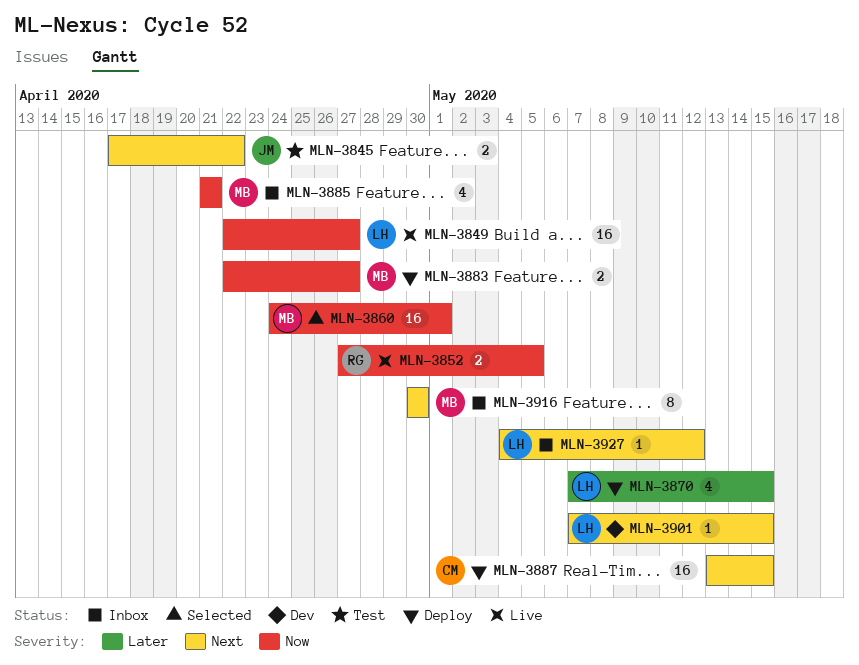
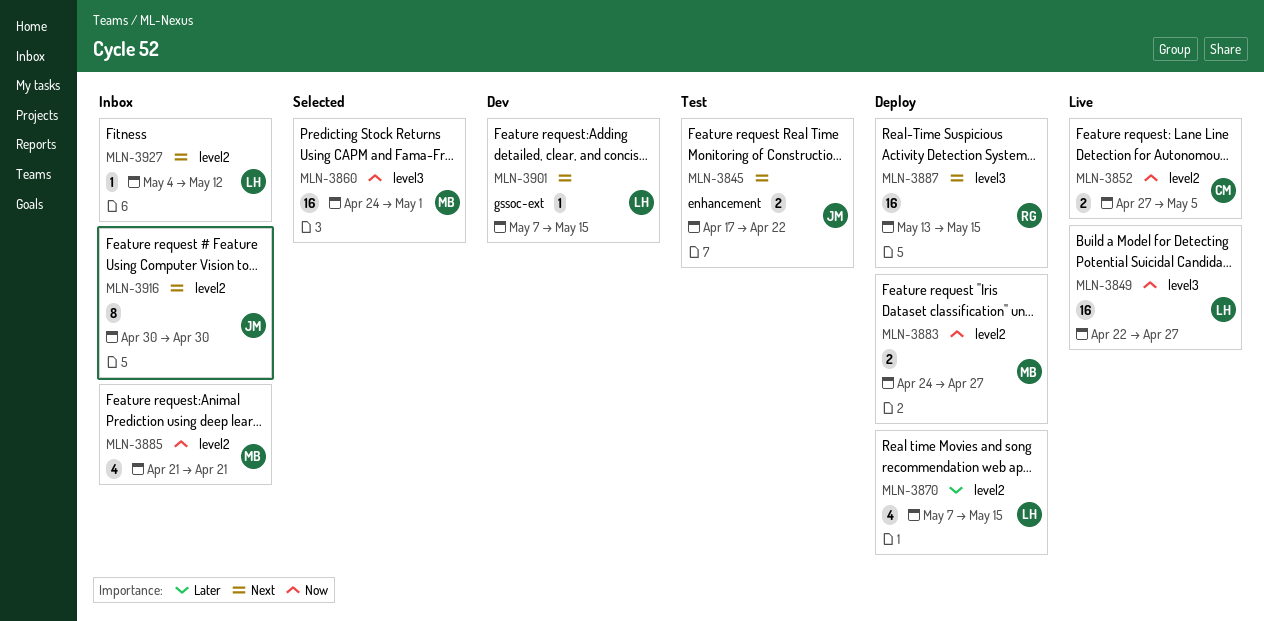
MLN-3852, owner: RG -> CM
MLN-3883, start: Apr 22 -> Apr 24
MLN-3887, owner: CM -> RG
MLN-3916, owner: MB -> JM

